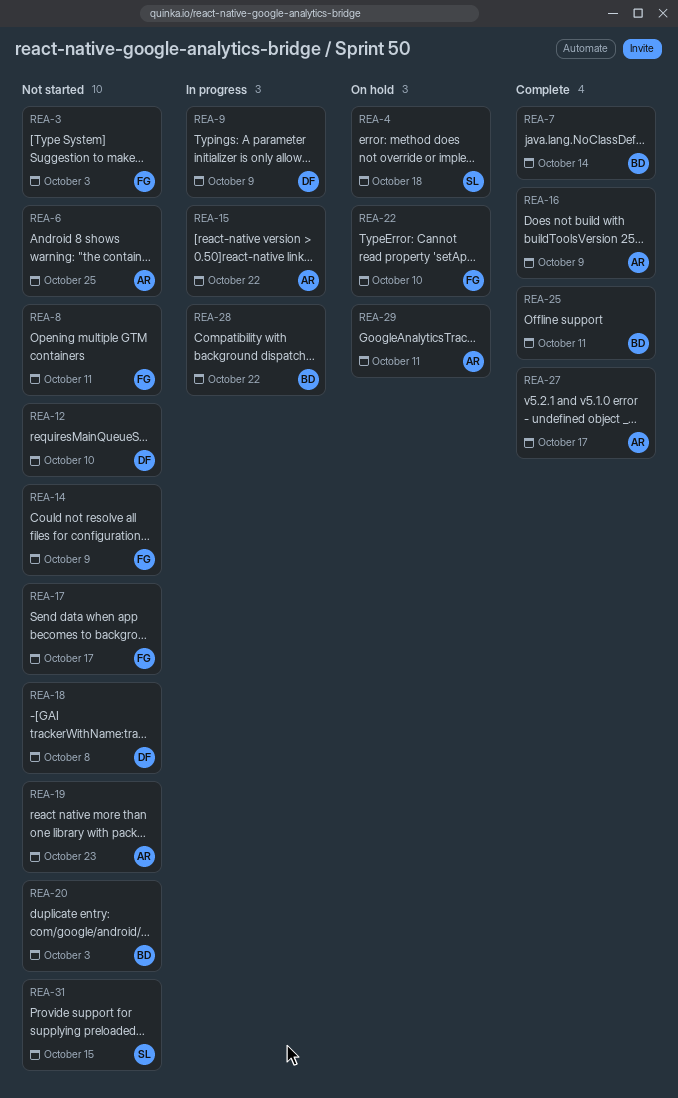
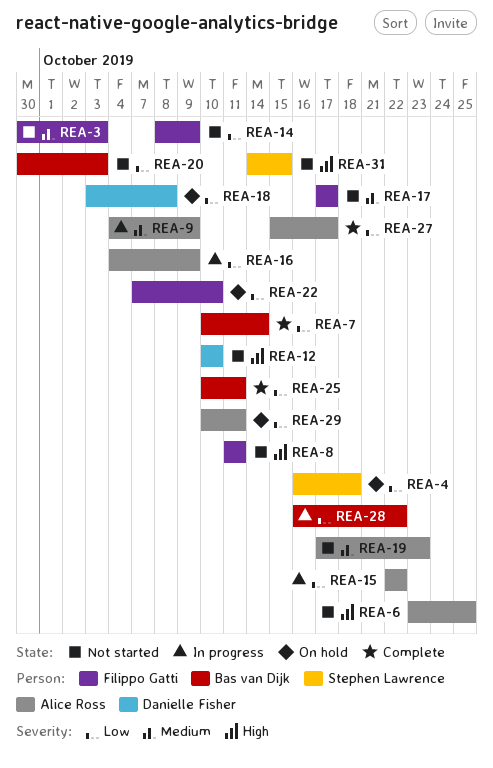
REA-9, owner: Danielle Fisher -> Alice Ross
REA-16, status: Complete -> In progress
REA-18, status: Not started -> On hold

